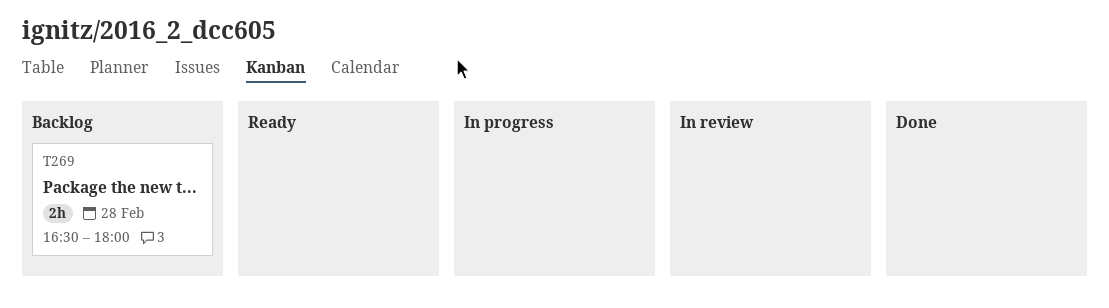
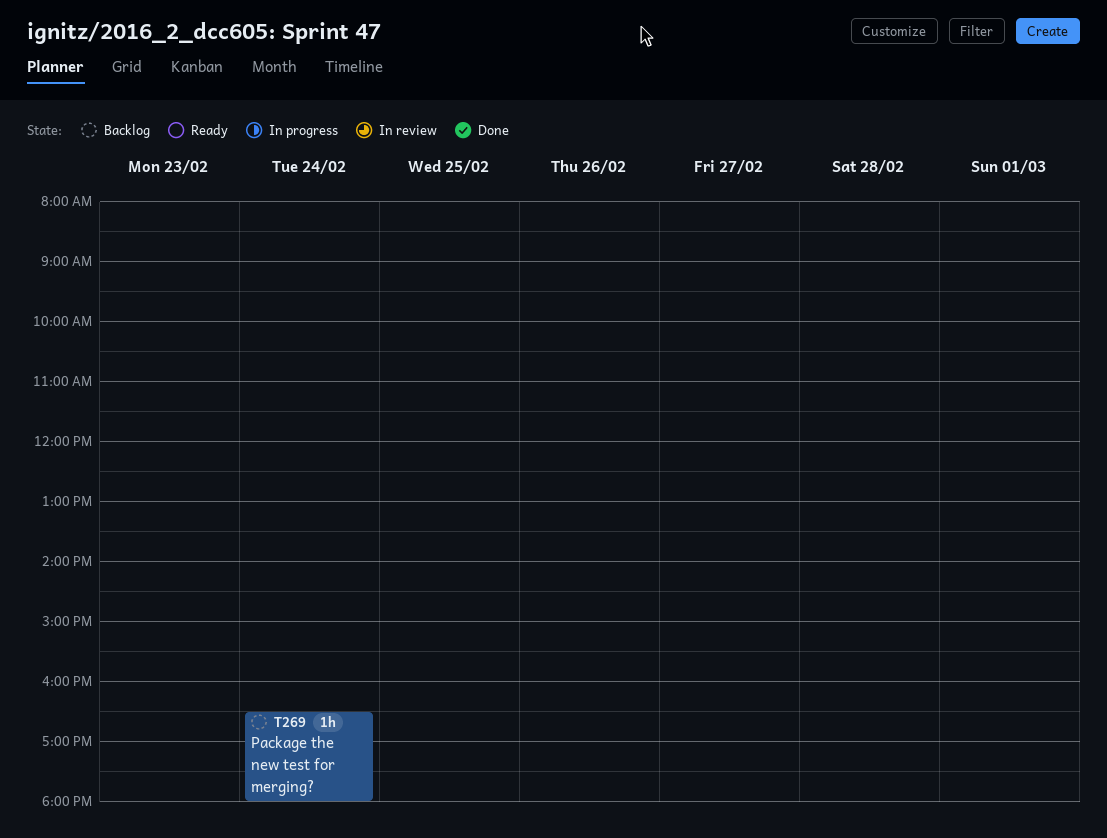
T269, estimate: 2h -> 1h
T269, day: Feb 28 -> Feb 24

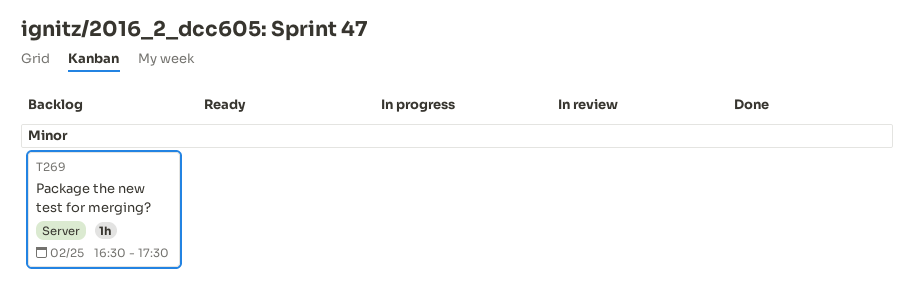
T269, day: Feb 24 -> Feb 25
T269, ends: 18:00 -> 17:30

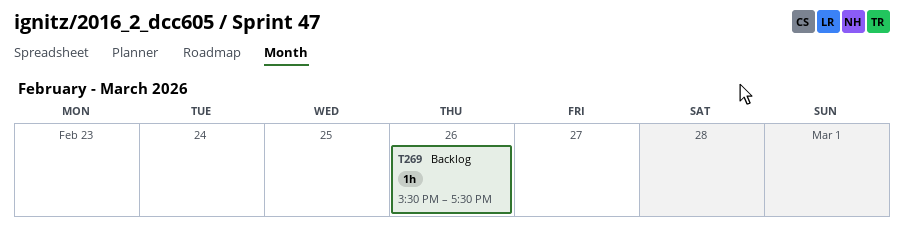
T269, day: Feb 25 -> Feb 26
T269, begins: 16:30 -> 15:30

